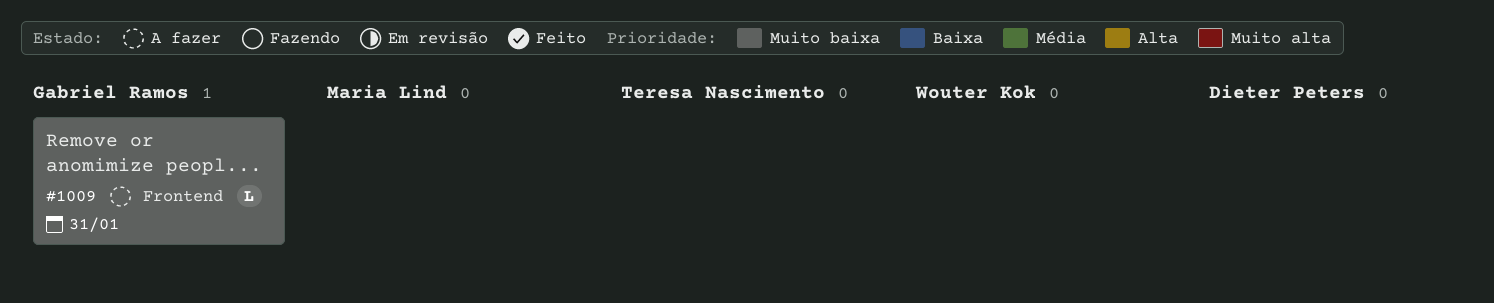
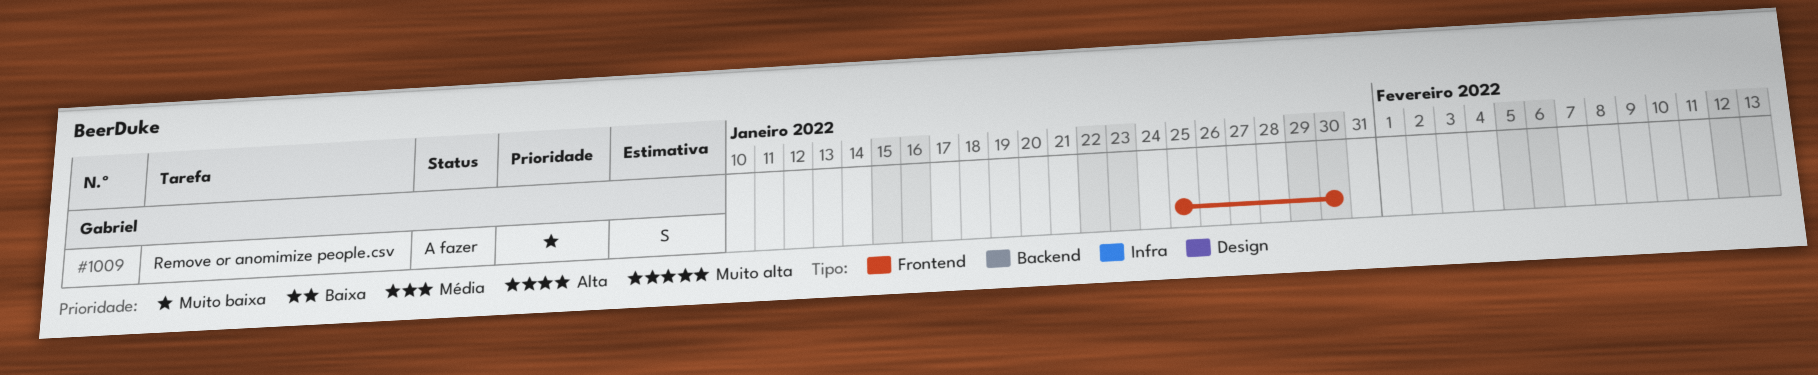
#1009, estimate: L -> S
#1009, due: Jan 31 -> Jan 30

